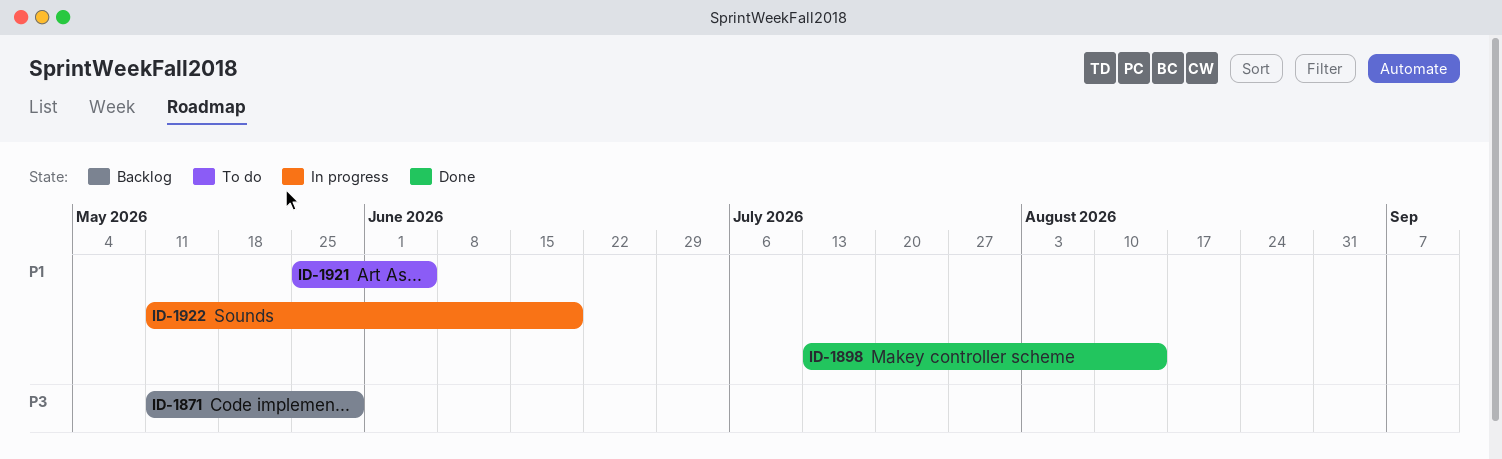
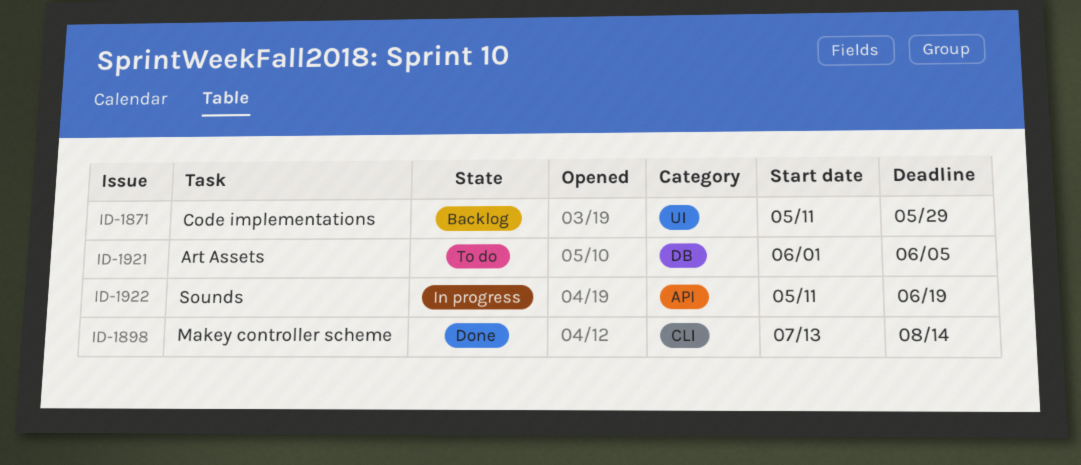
ID-1921, start: May 25 -> Jun 1

